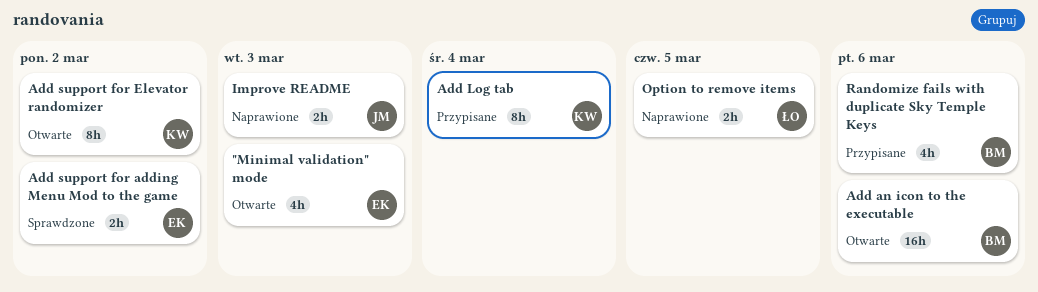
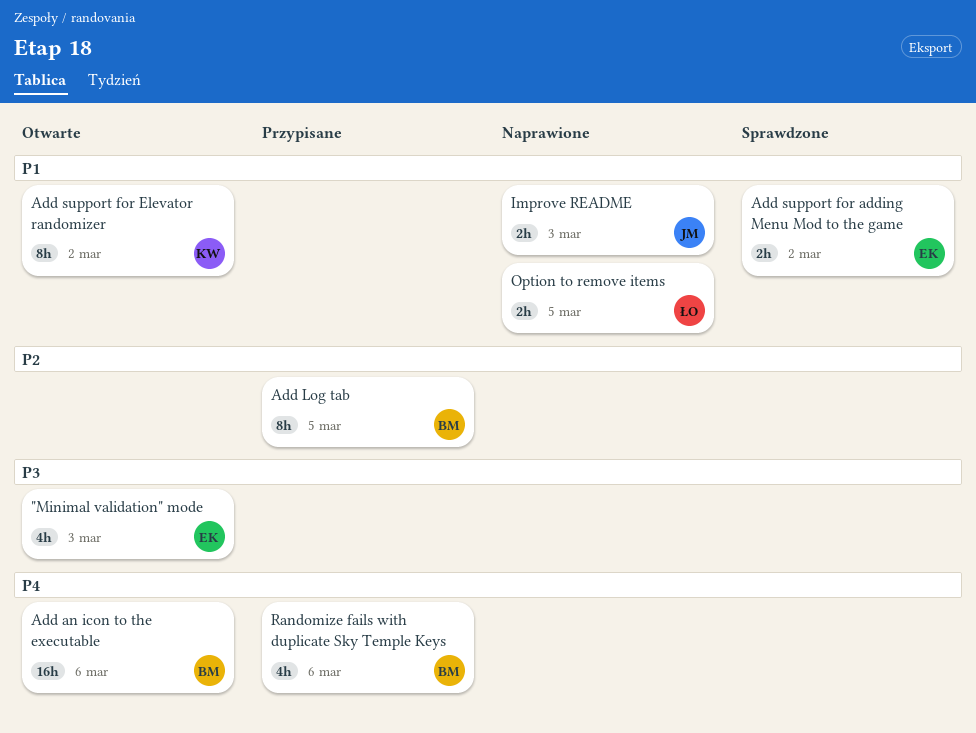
Add Log tab, owner: KW -> BM
Add Log tab, due: Mar 4 -> Mar 5

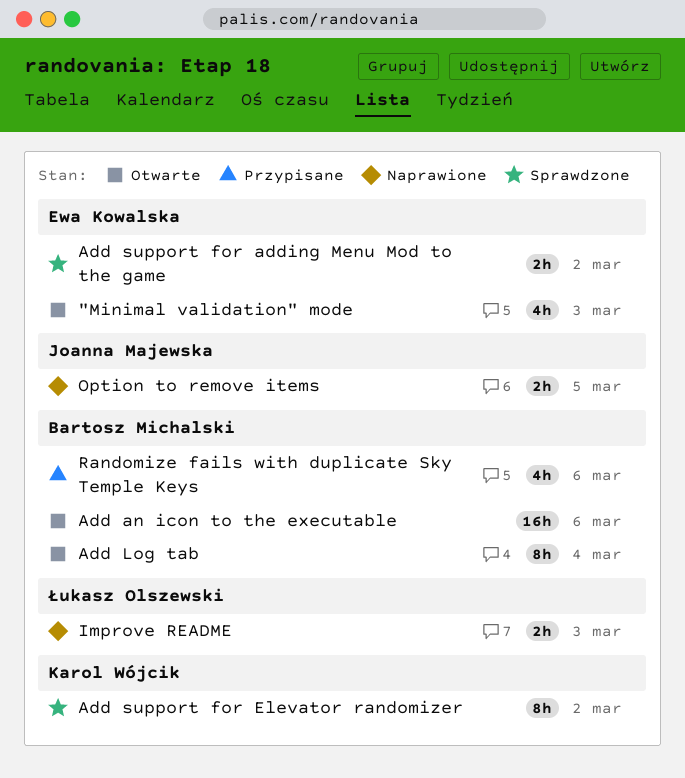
Add Log tab, status: Przypisane -> Otwarte
Add Log tab, due: Mar 5 -> Mar 4
Add support for Elevator randomizer, status: Otwarte -> Sprawdzone
Improve README, owner: Joanna Majewska -> Łukasz Olszewski
Option to remove items, owner: Łukasz Olszewski -> Joanna Majewska

